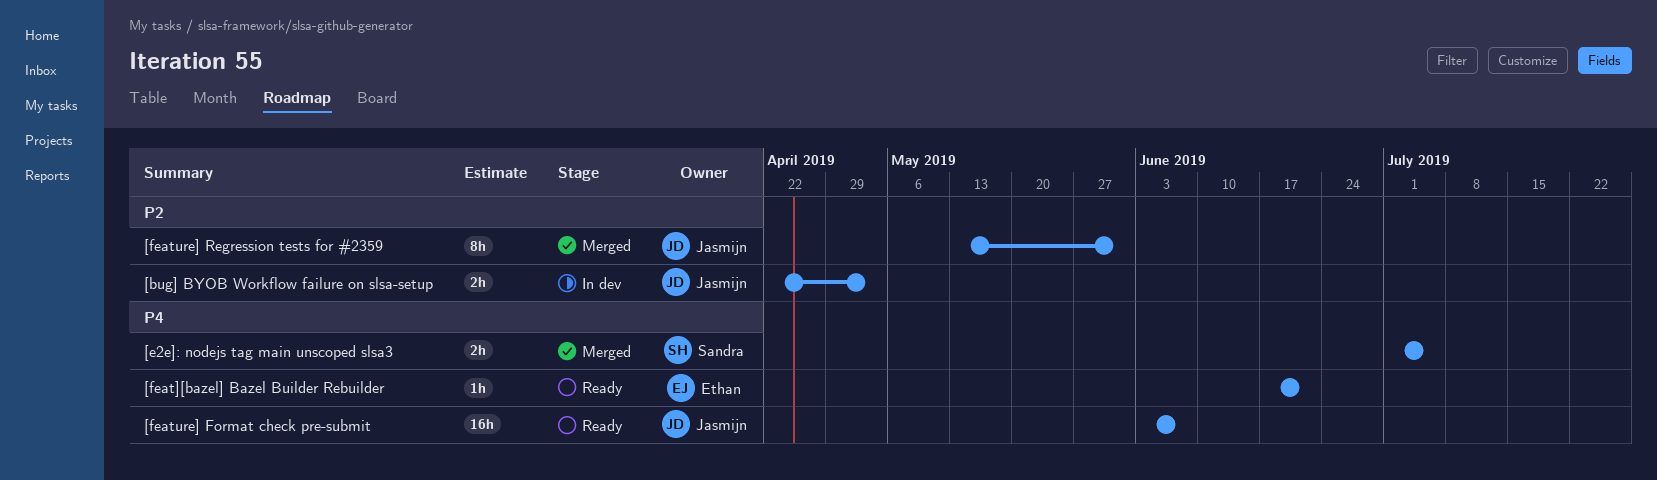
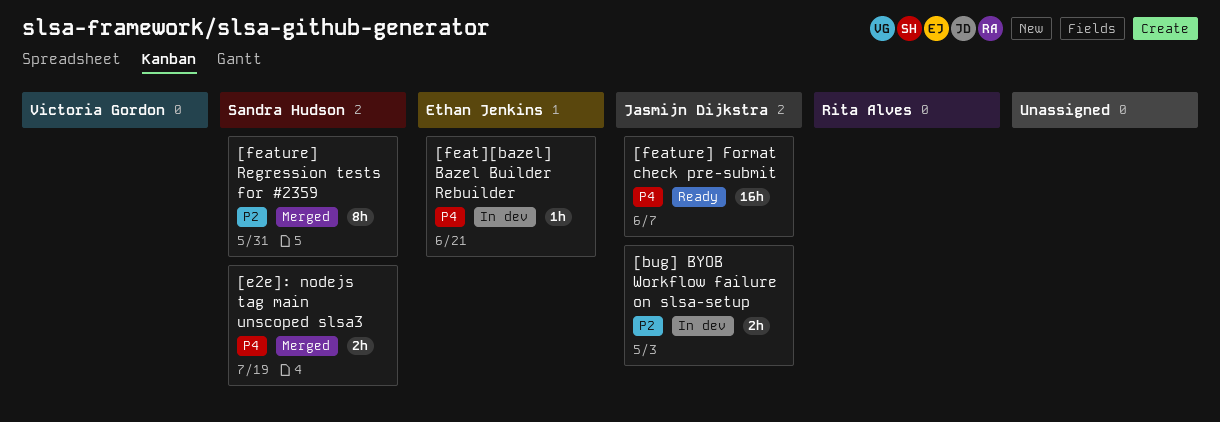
[e2e]: nodejs tag main unscoped slsa3, due: Jul 5 -> Jul 19
[feat][bazel] Bazel Builder Rebuilder, status: Ready -> In dev
[feature] Regression tests for #2359, owner: Jasmijn Dijkstra -> Sandra Hudson

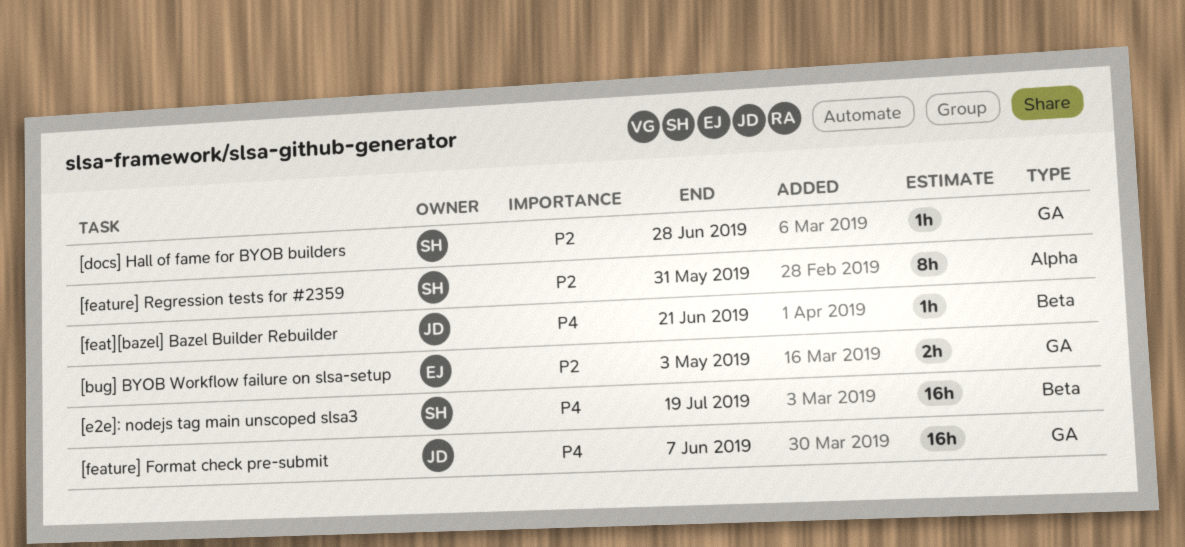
[bug] BYOB Workflow failure on slsa-setup, owner: Jasmijn Dijkstra -> Ethan Jenkins
[docs] Hall of fame for BYOB builders: none -> present
[e2e]: nodejs tag main unscoped slsa3, estimate: 2h -> 16h
[feat][bazel] Bazel Builder Rebuilder, owner: Ethan Jenkins -> Jasmijn Dijkstra

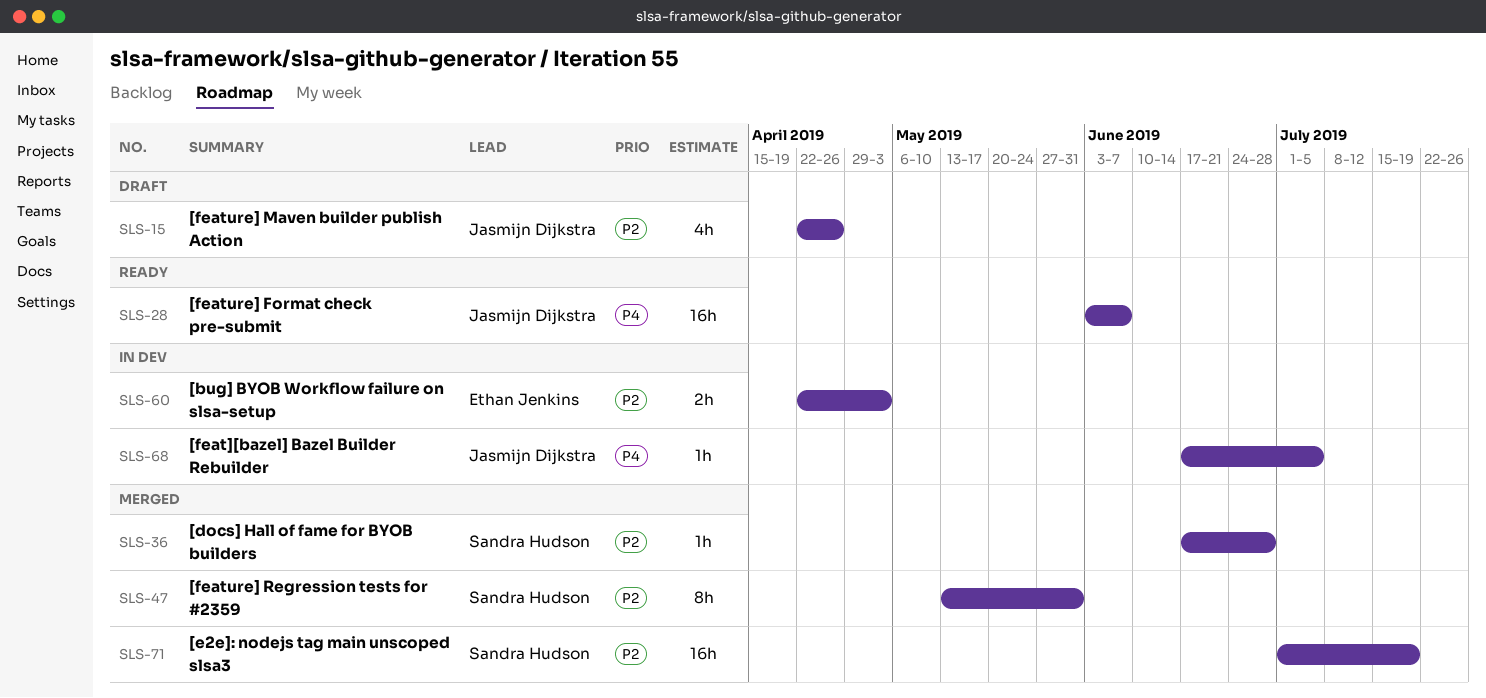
[e2e]: nodejs tag main unscoped slsa3, priority: P4 -> P2
[feat][bazel] Bazel Builder Rebuilder, due: Jun 21 -> Jul 5
[feature] Maven builder publish Action: none -> present

